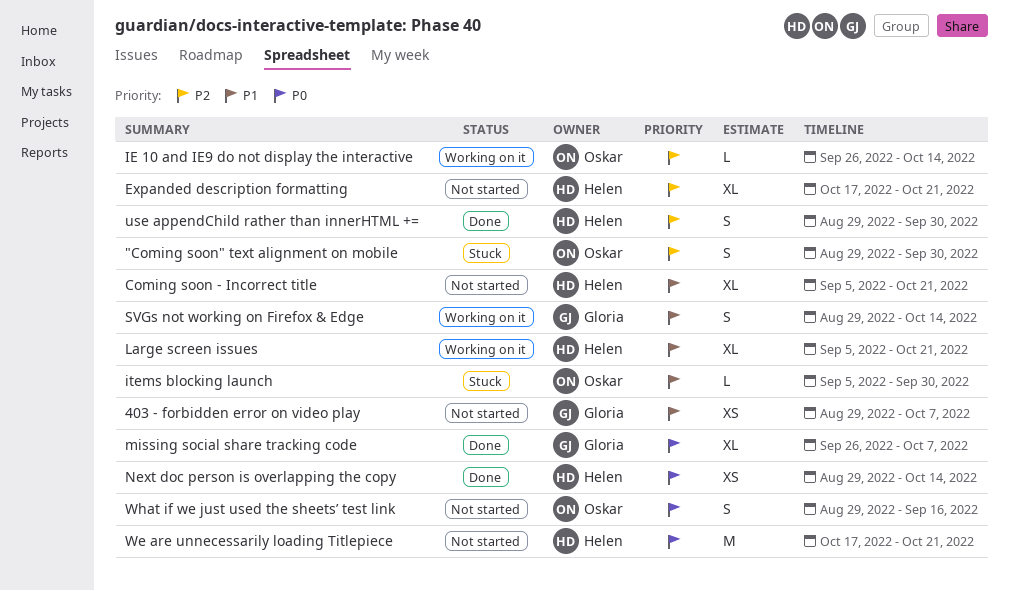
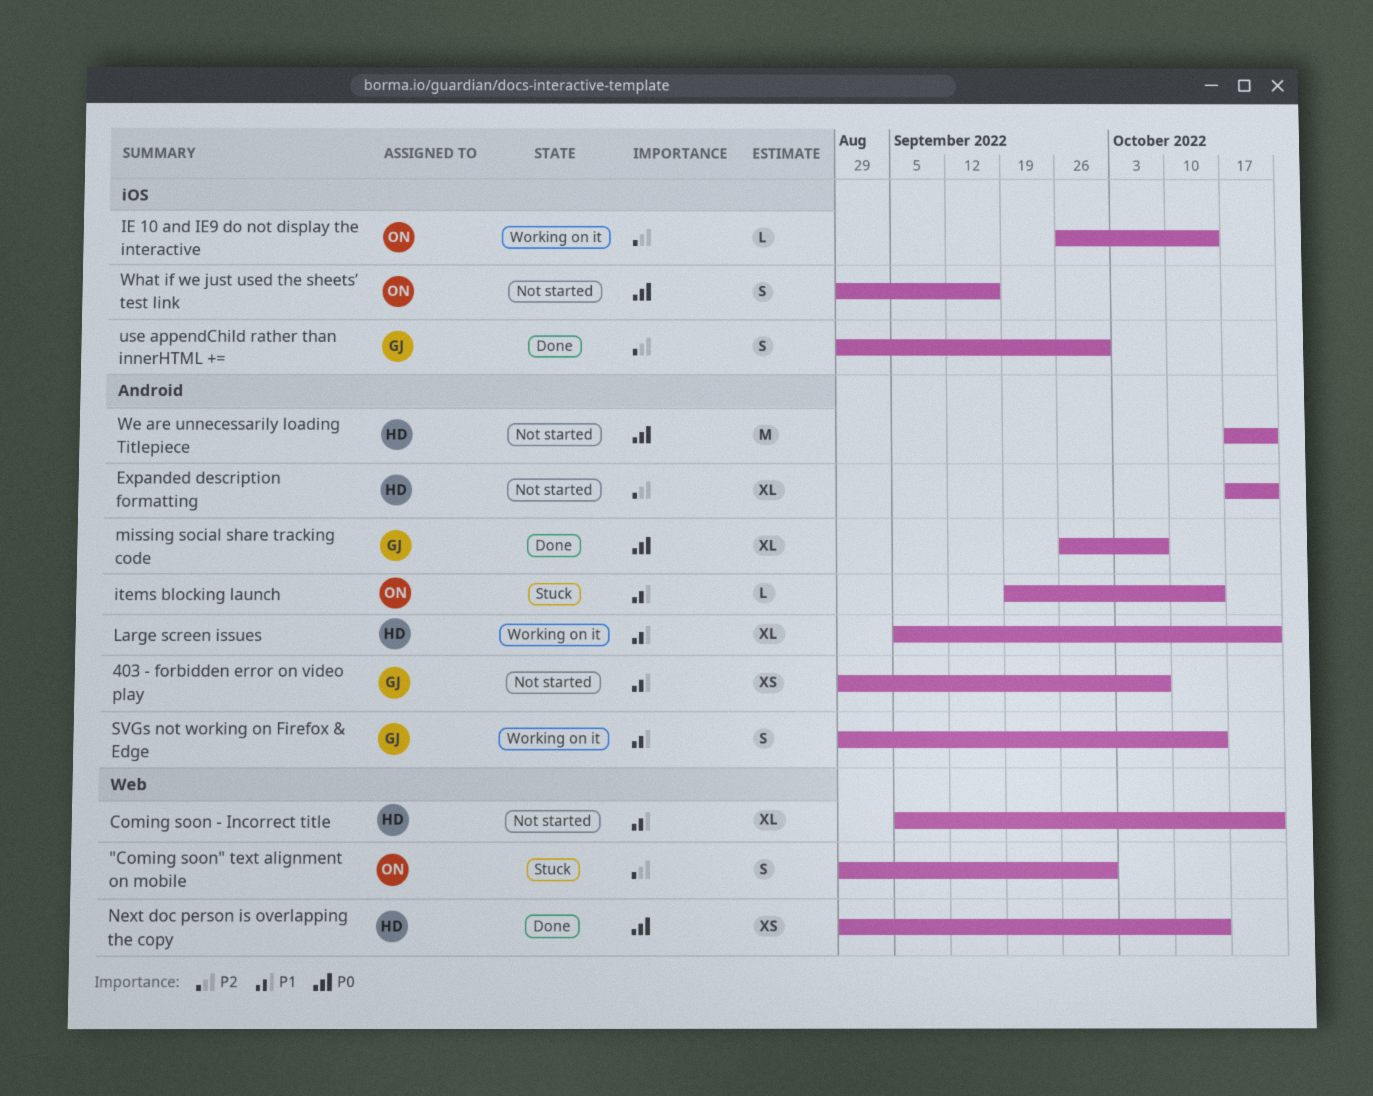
items blocking launch, start: Sep 5 -> Sep 19
items blocking launch, due: Sep 30 -> Oct 14
use appendChild rather than innerHTML +=, owner: Helen -> Gloria

